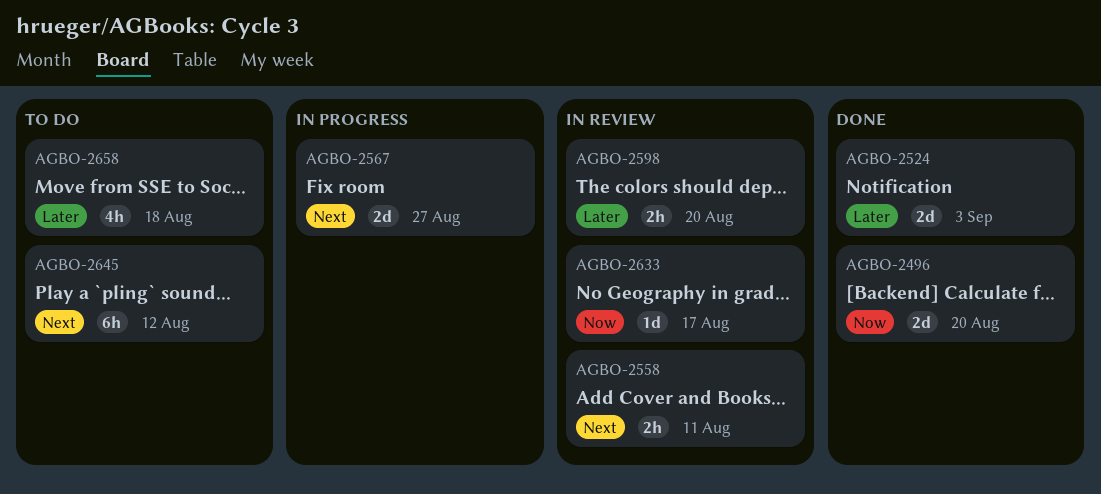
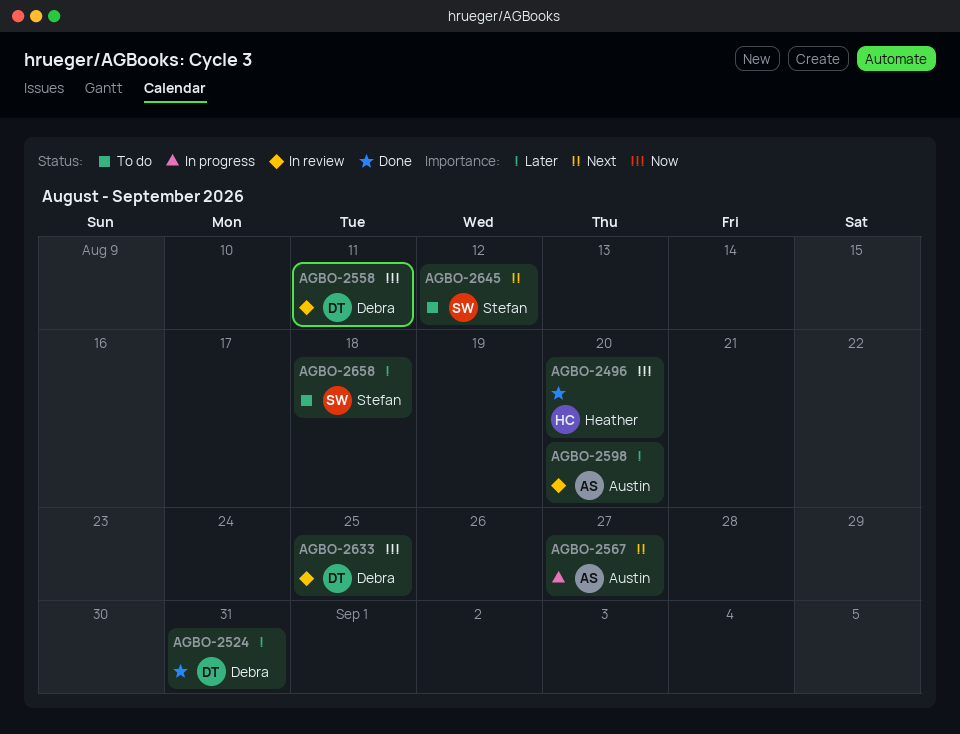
AGBO-2524, due: Sep 3 -> Aug 31
AGBO-2558, priority: Next -> Now
AGBO-2633, due: Aug 17 -> Aug 25

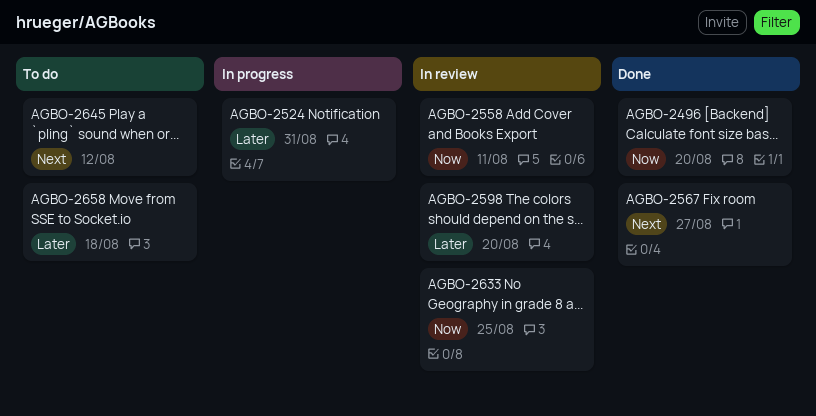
AGBO-2524, status: Done -> In progress
AGBO-2567, status: In progress -> Done

